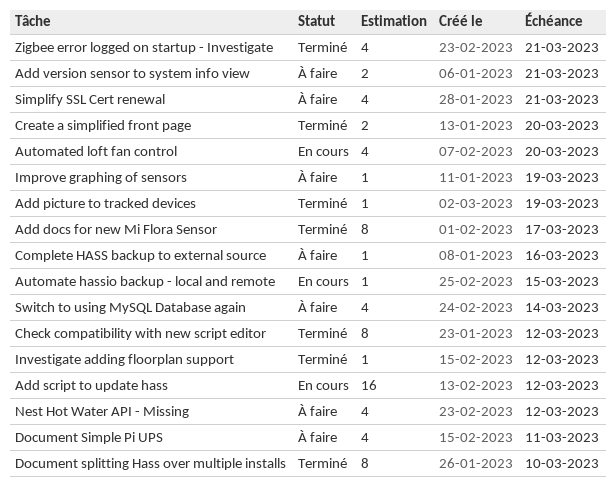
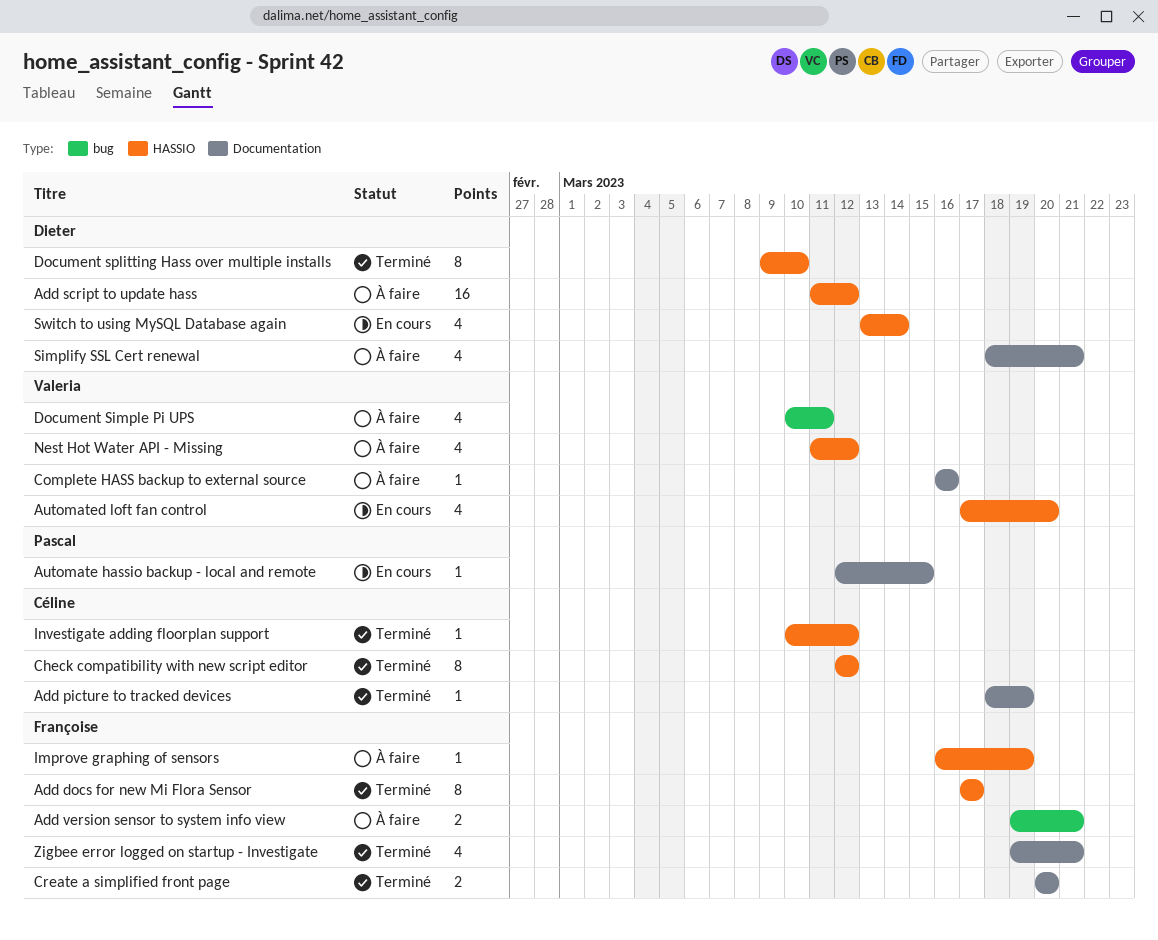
Add script to update hass, status: En cours -> À faire
Switch to using MySQL Database again, status: À faire -> En cours

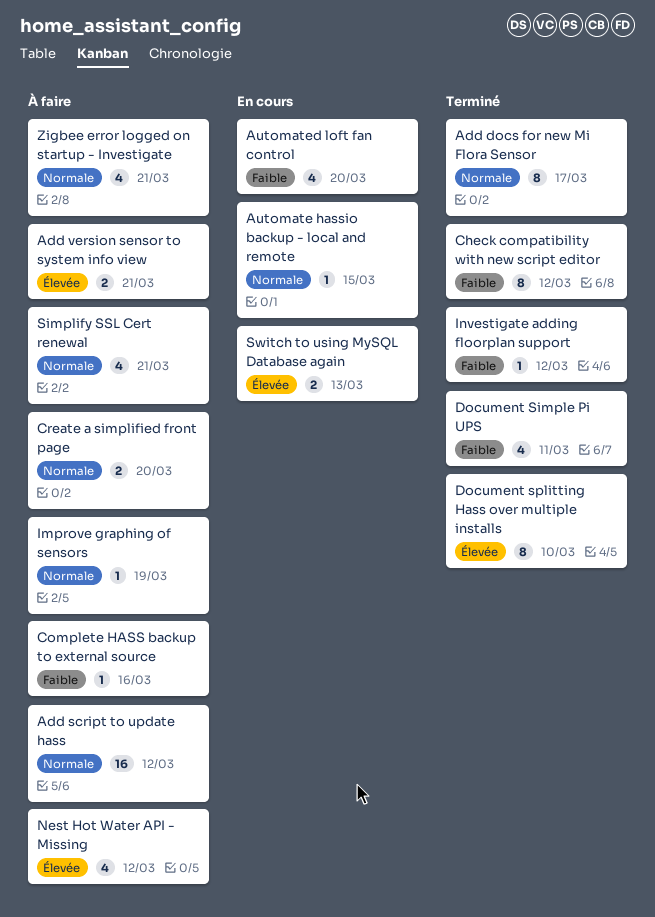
Add picture to tracked devices: present -> none
Create a simplified front page, status: Terminé -> À faire
Document Simple Pi UPS, status: À faire -> Terminé
Switch to using MySQL Database again, estimate: 4 -> 2
Switch to using MySQL Database again, due: Mar 14 -> Mar 13
Zigbee error logged on startup - Investigate, status: Terminé -> À faire

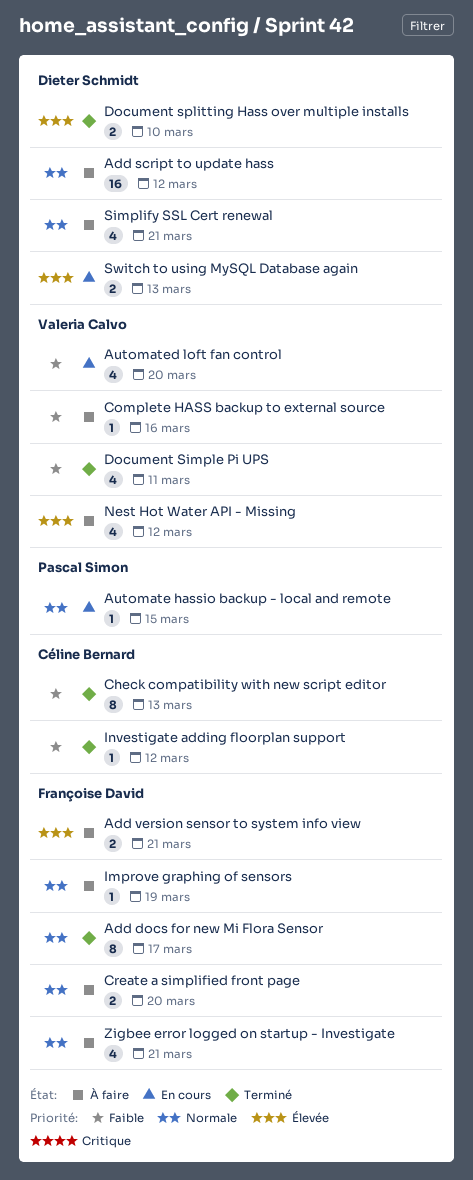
Check compatibility with new script editor, due: Mar 12 -> Mar 13
Document splitting Hass over multiple installs, estimate: 8 -> 2

